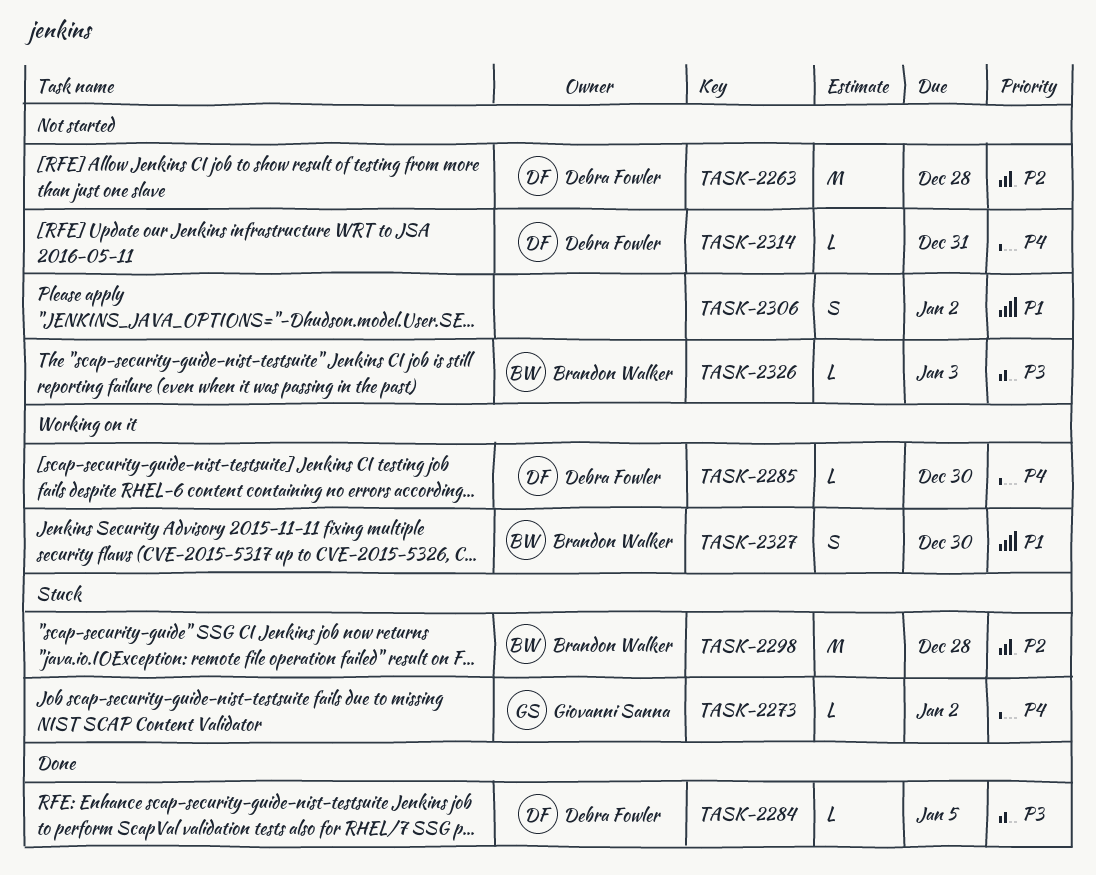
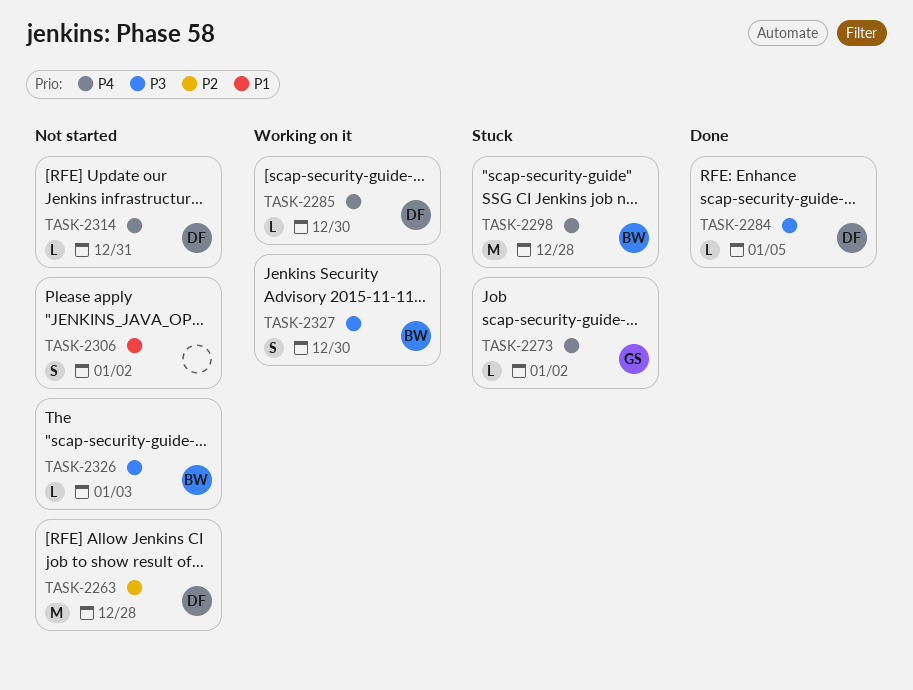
TASK-2298, priority: P2 -> P4
TASK-2327, priority: P1 -> P3

